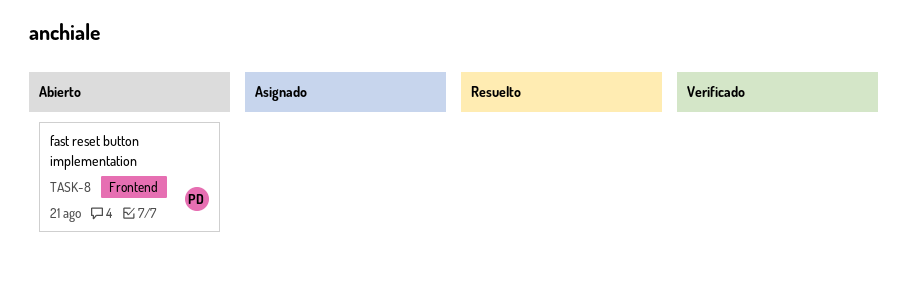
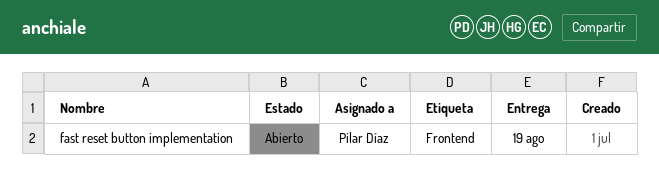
fast reset button implementation, due: Aug 21 -> Aug 19

